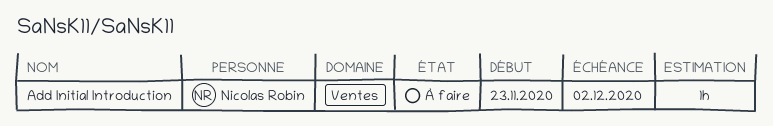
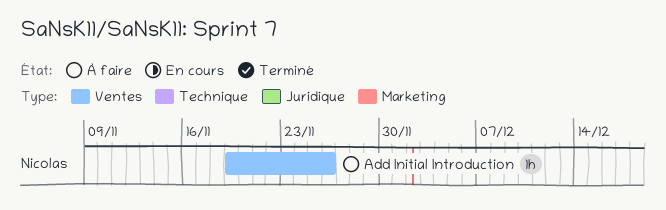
Add Initial Introduction, start: Nov 23 -> Nov 19
Add Initial Introduction, due: Dec 2 -> Nov 26

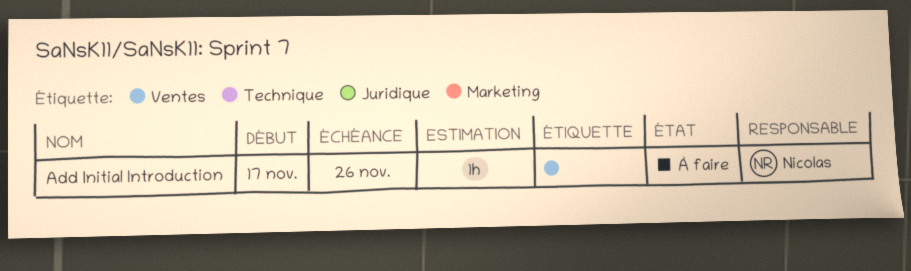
Add Initial Introduction, start: Nov 19 -> Nov 17

